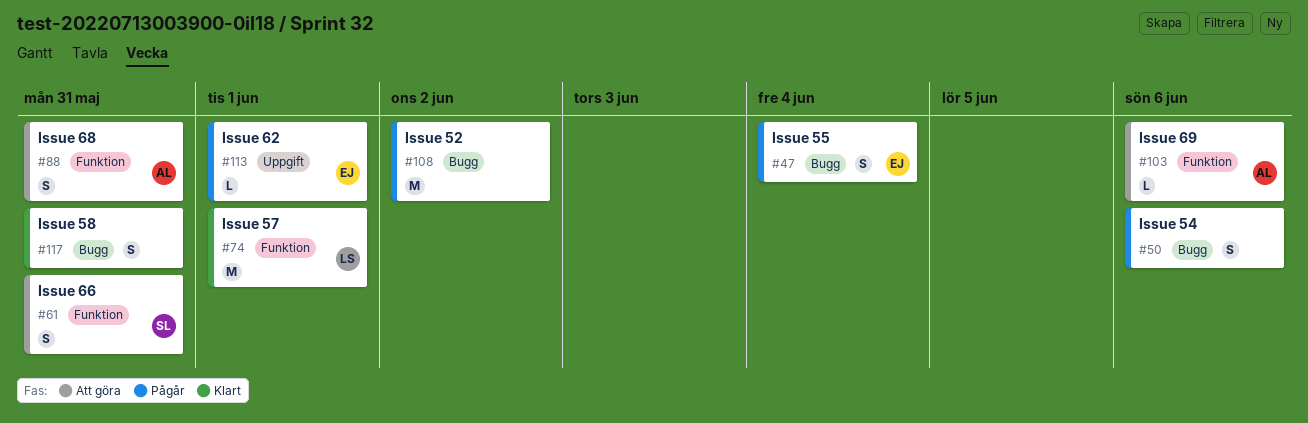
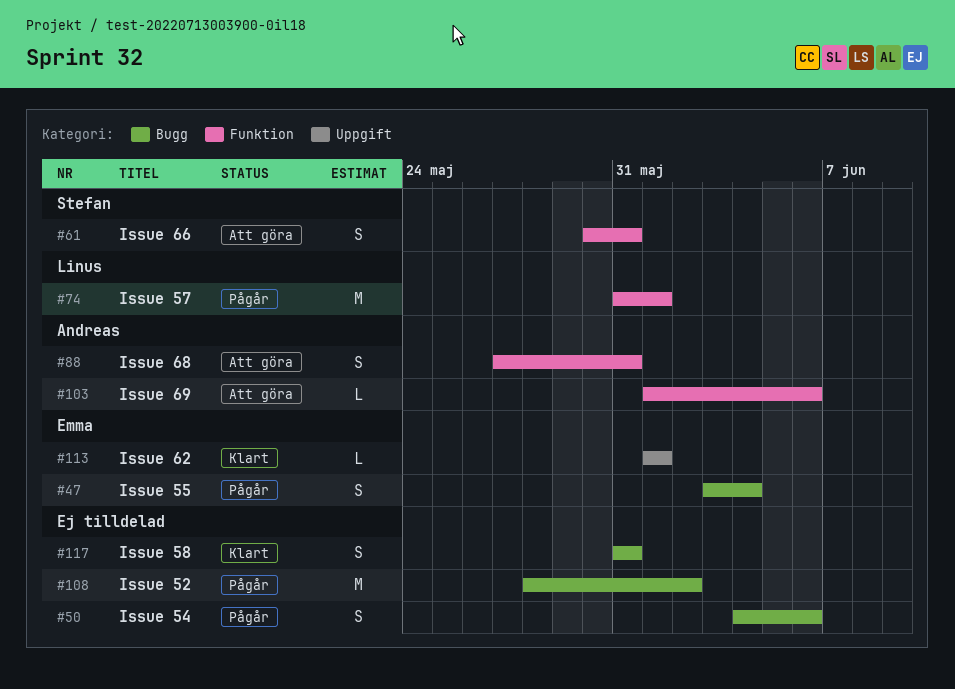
#74, status: Klart -> Pågår
#113, status: Pågår -> Klart

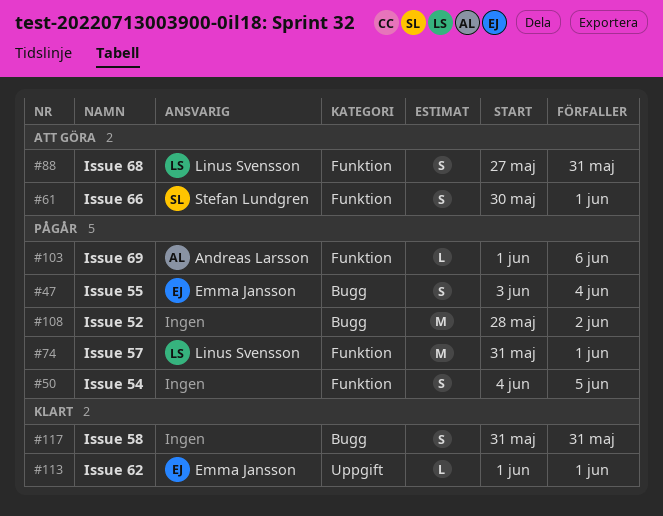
#50, label: Bugg -> Funktion
#50, due: Jun 6 -> Jun 5
#61, due: May 31 -> Jun 1
#88, owner: Andreas Larsson -> Linus Svensson
#103, status: Att göra -> Pågår

